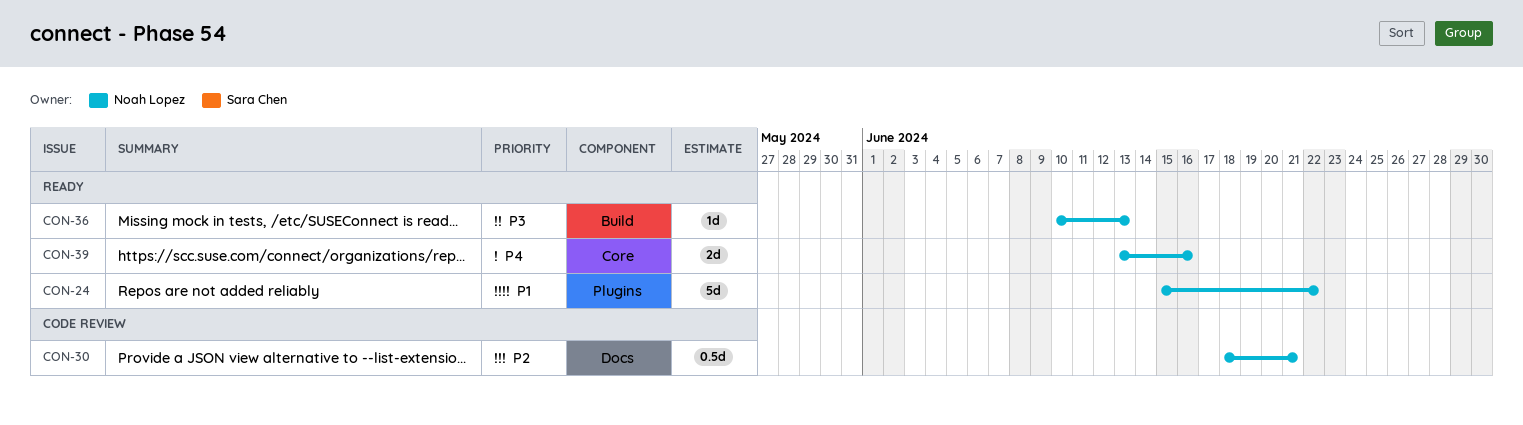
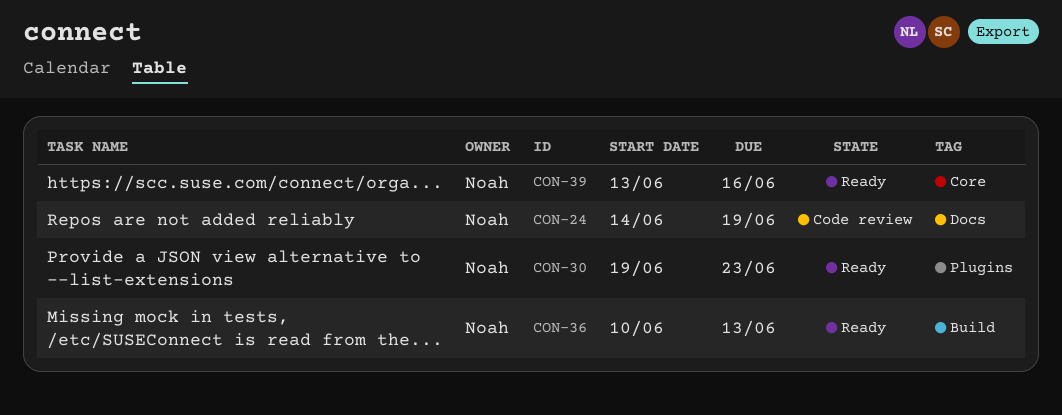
CON-24, status: Ready -> Code review
CON-24, label: Plugins -> Docs
CON-24, start: Jun 15 -> Jun 14
CON-24, due: Jun 22 -> Jun 19
CON-30, status: Code review -> Ready
CON-30, label: Docs -> Plugins
CON-30, start: Jun 18 -> Jun 19
CON-30, due: Jun 21 -> Jun 23

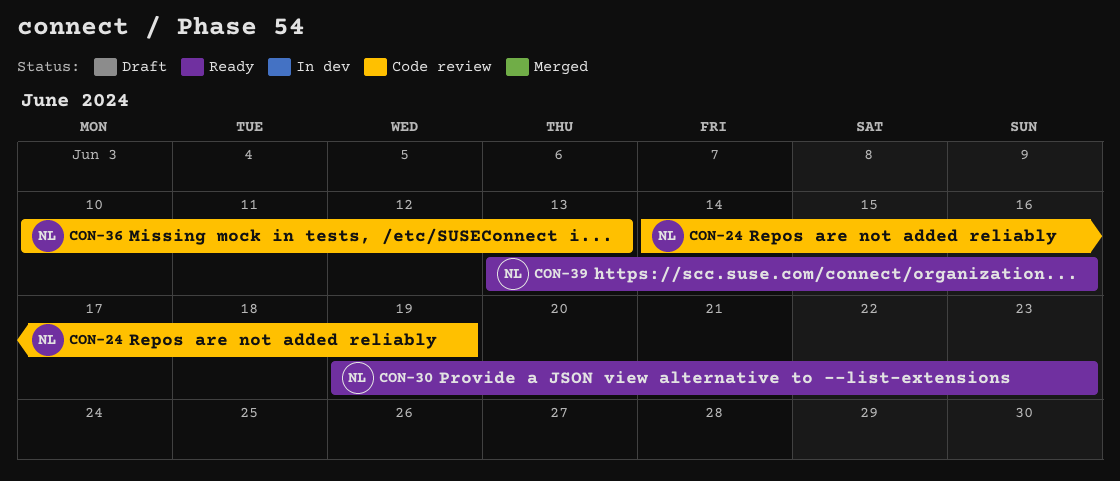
CON-36, status: Ready -> Code review

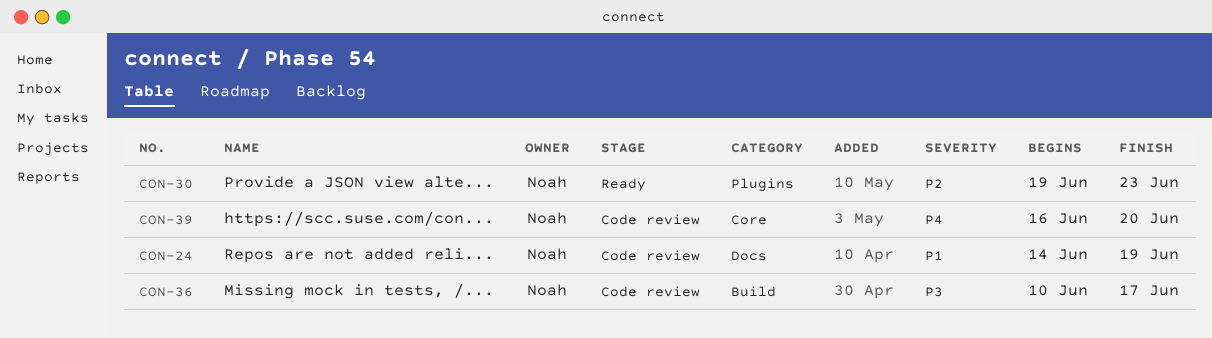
CON-36, due: Jun 13 -> Jun 17
CON-39, status: Ready -> Code review
CON-39, start: Jun 13 -> Jun 16
CON-39, due: Jun 16 -> Jun 20

